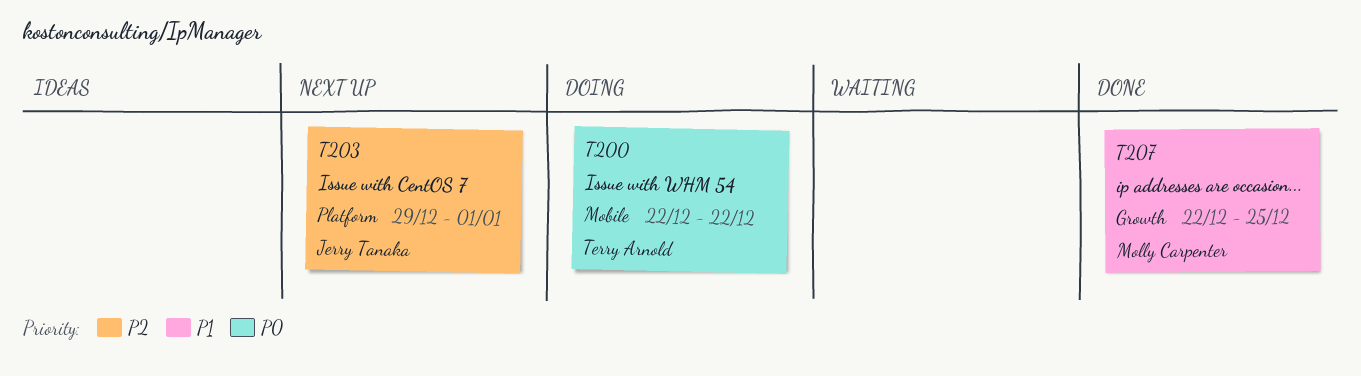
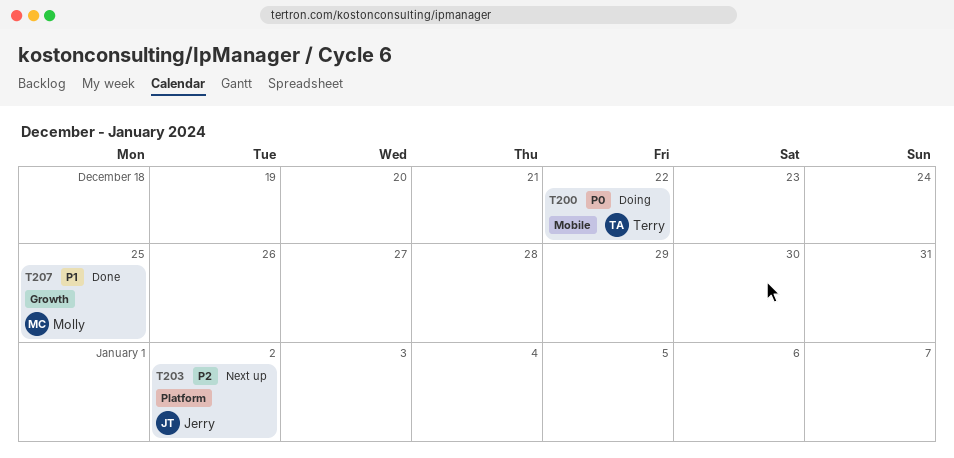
T203, due: Jan 1 -> Jan 2

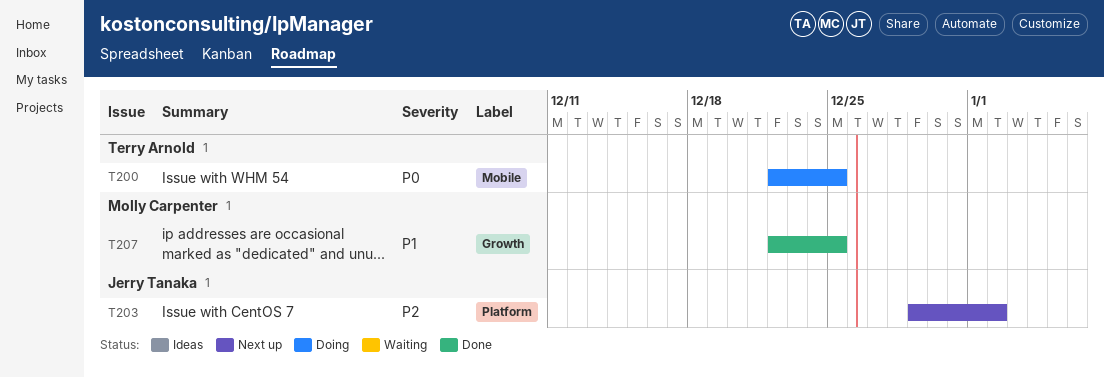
T200, due: Dec 22 -> Dec 25

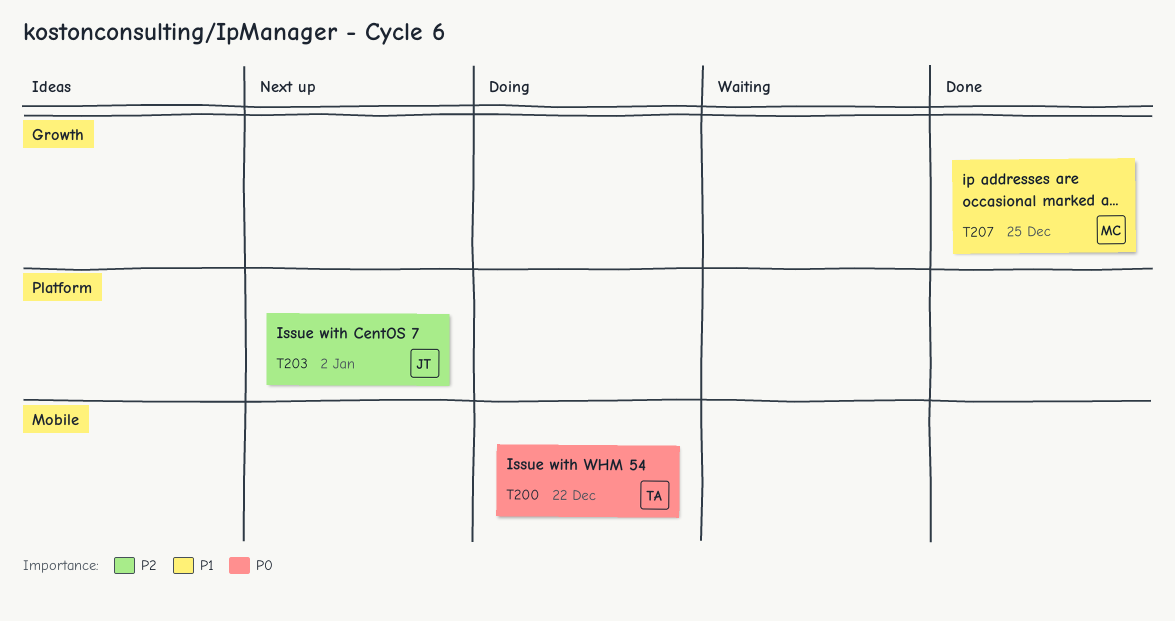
T200, due: Dec 25 -> Dec 22

